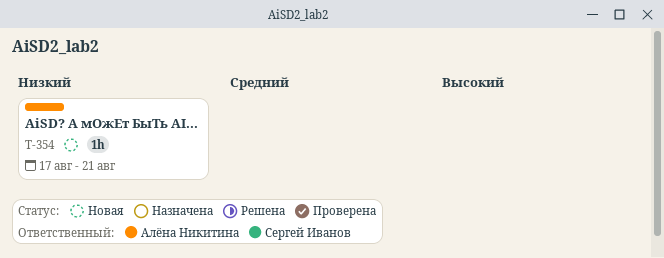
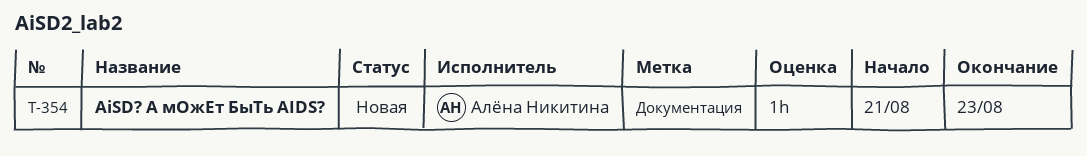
T-354, start: Aug 17 -> Aug 21
T-354, due: Aug 21 -> Aug 23

